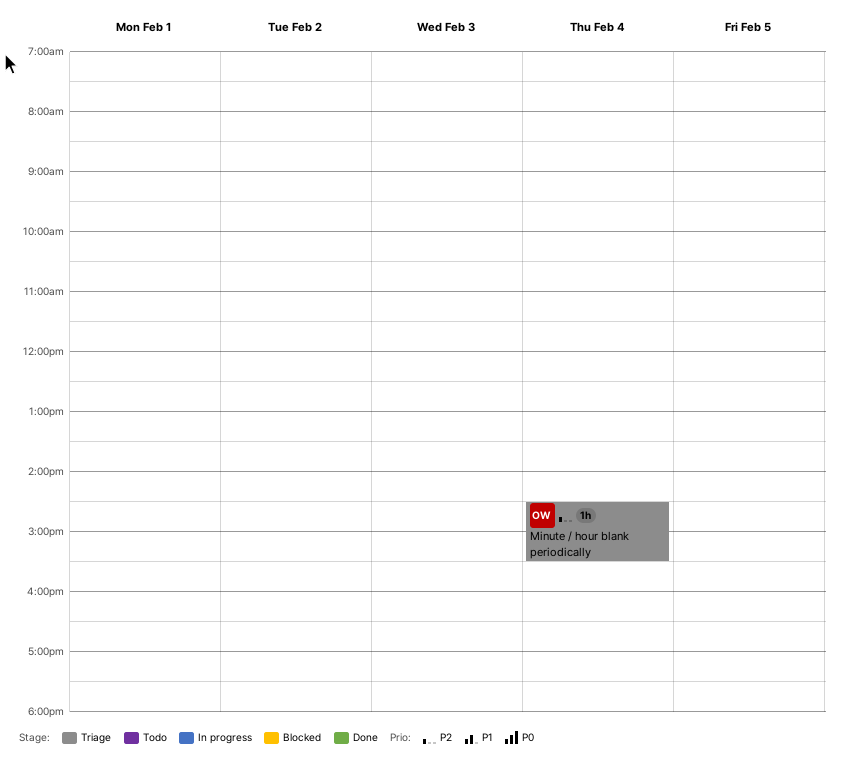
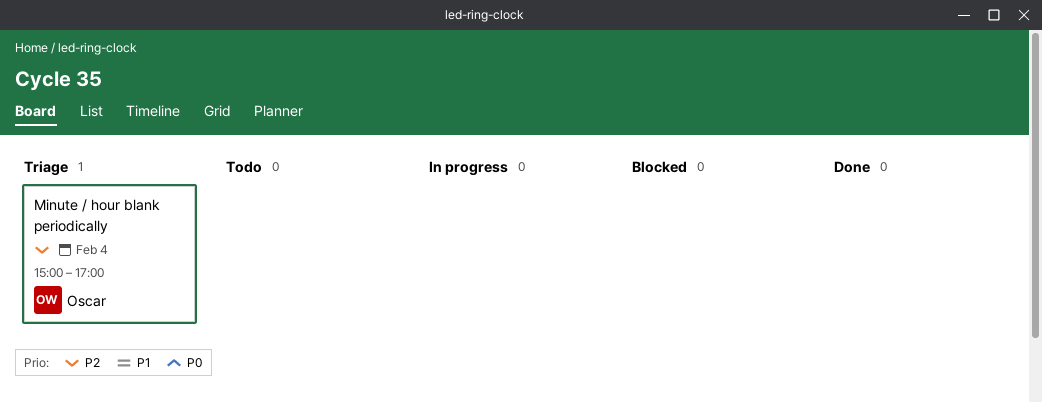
Minute / hour blank periodically, begins: 14:30 -> 15:00
Minute / hour blank periodically, ends: 15:30 -> 17:00

